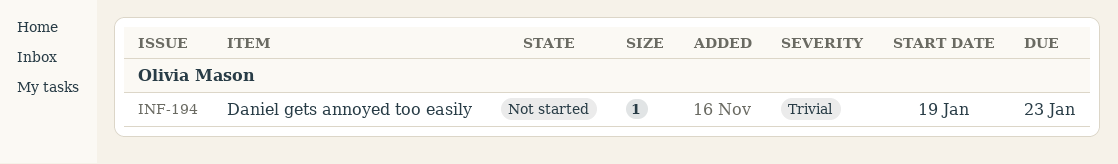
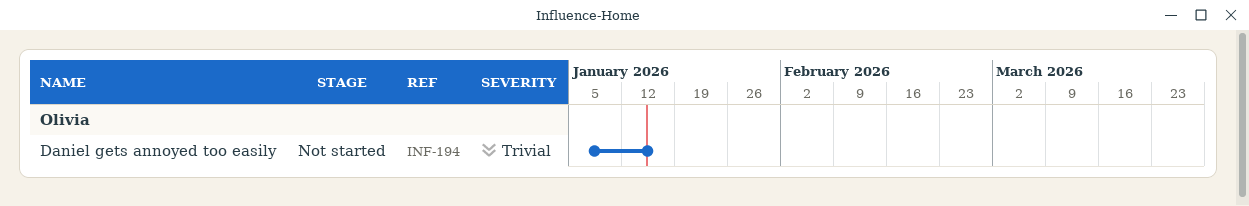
INF-194, start: Jan 19 -> Jan 5
INF-194, due: Jan 23 -> Jan 16

